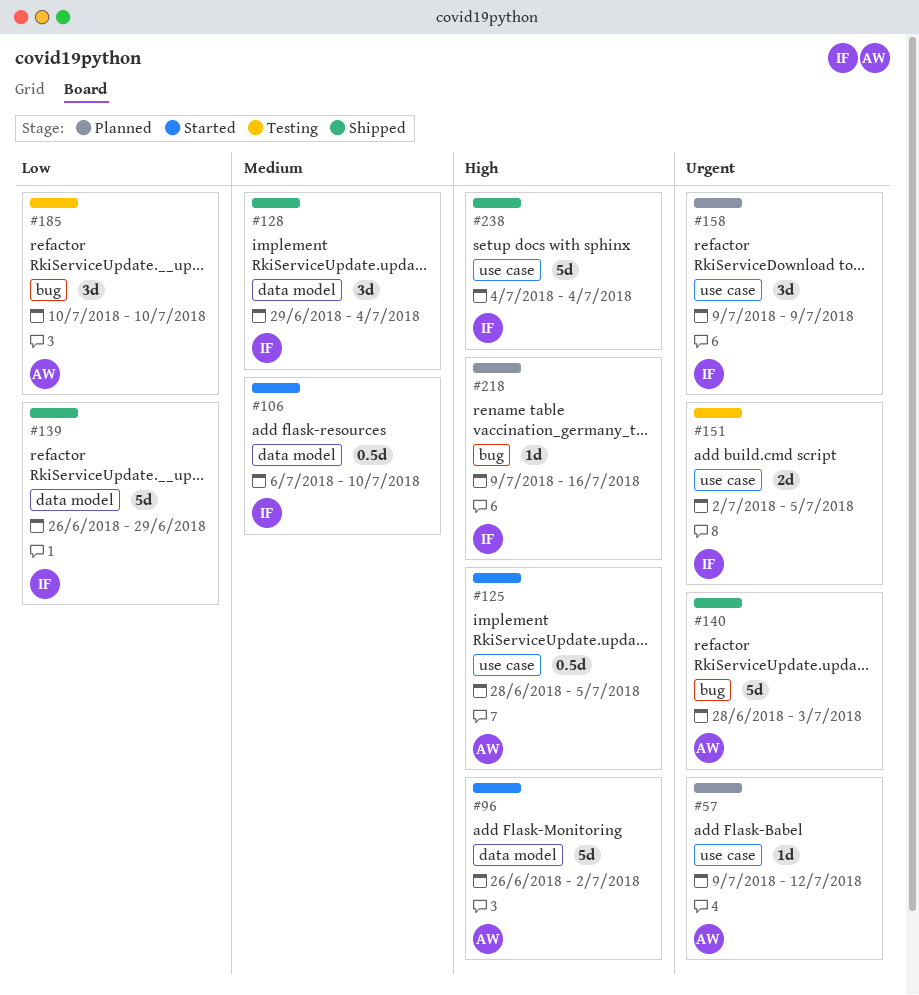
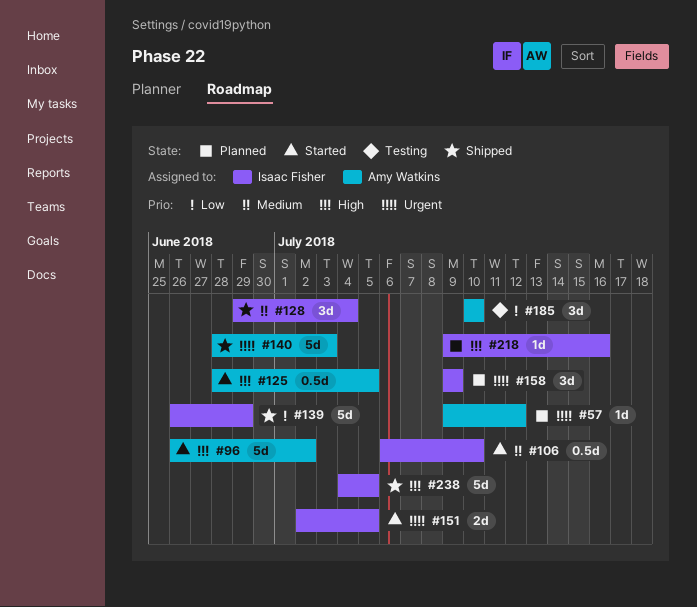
#151, status: Testing -> Started
#238, due: Jul 4 -> Jul 5

